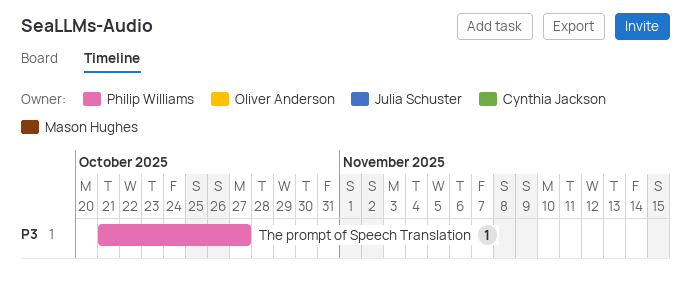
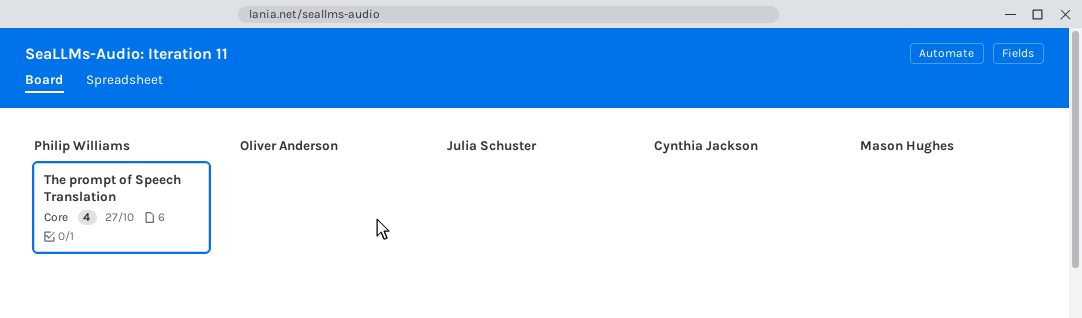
The prompt of Speech Translation, estimate: 1 -> 4

